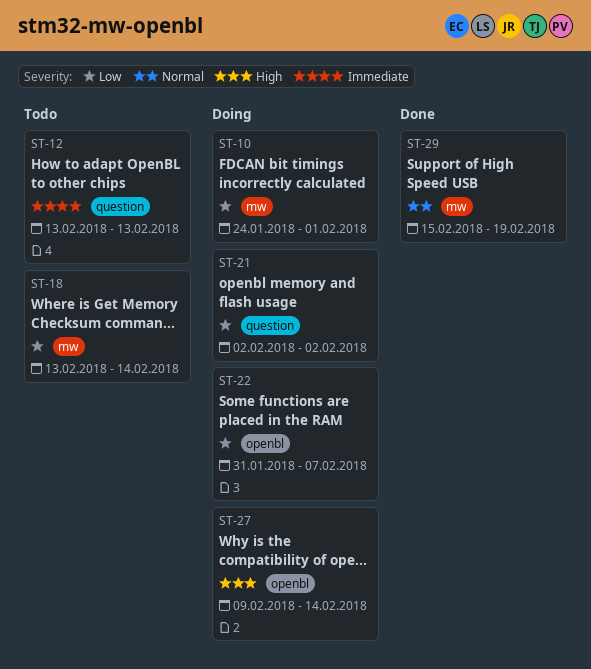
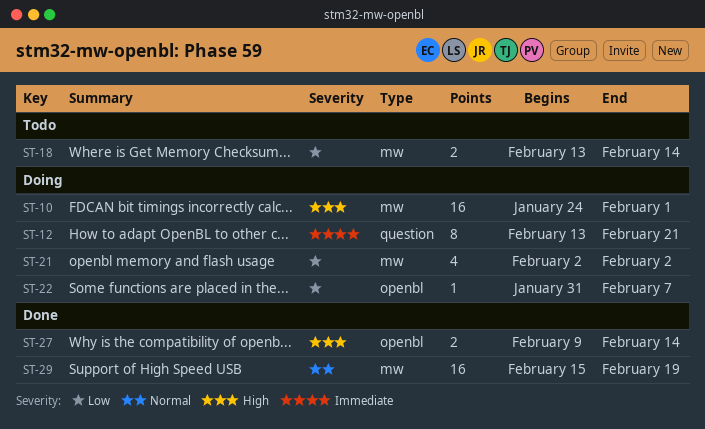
ST-10, priority: Low -> High
ST-12, status: Todo -> Doing
ST-12, due: Feb 13 -> Feb 21
ST-21, label: question -> mw
ST-27, status: Doing -> Done

